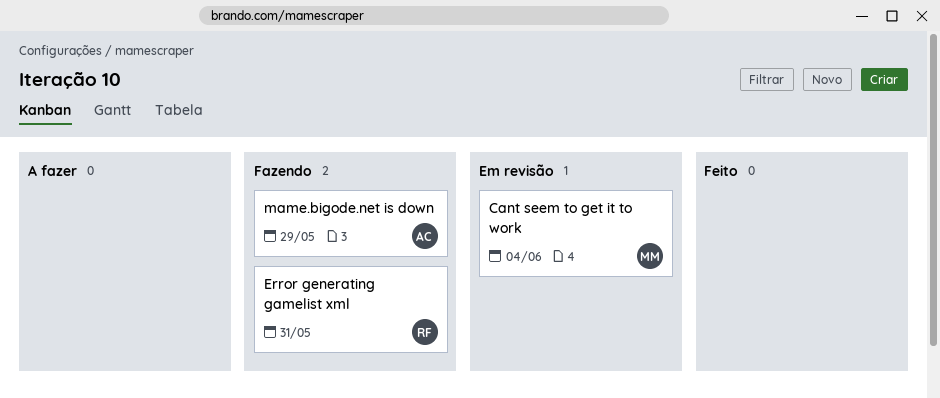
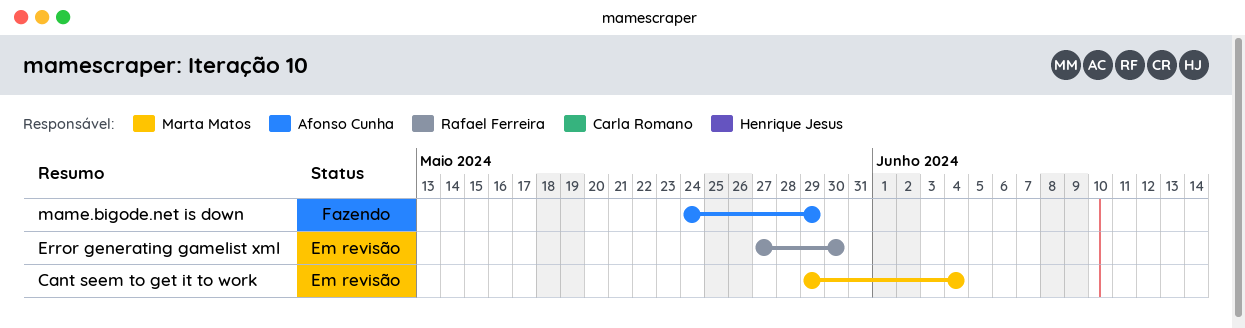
Error generating gamelist xml, status: Fazendo -> Em revisão
Error generating gamelist xml, due: May 31 -> May 30

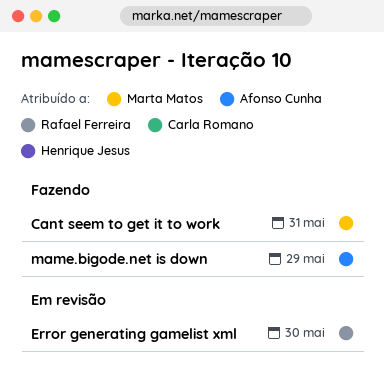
Cant seem to get it to work, status: Em revisão -> Fazendo
Cant seem to get it to work, due: Jun 4 -> May 31

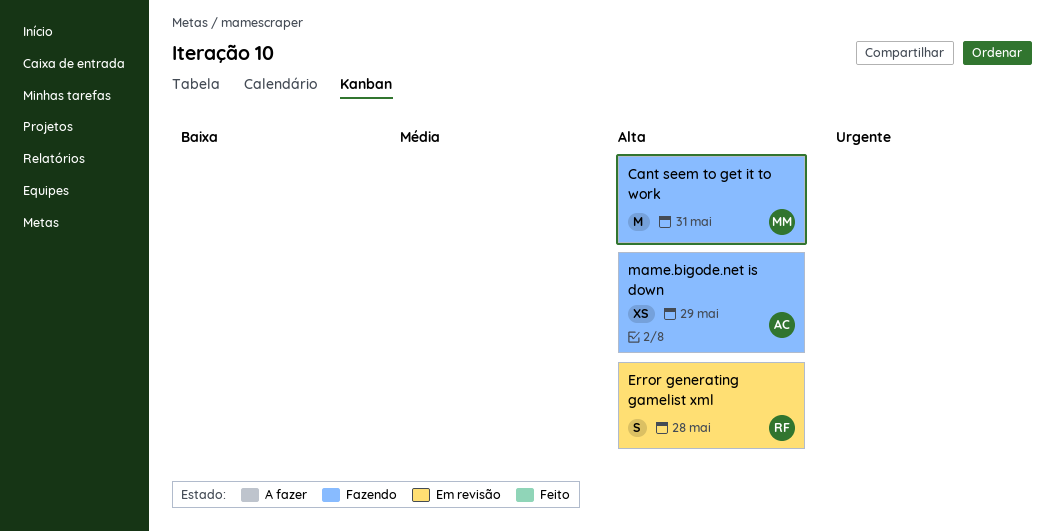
Error generating gamelist xml, due: May 30 -> May 28

